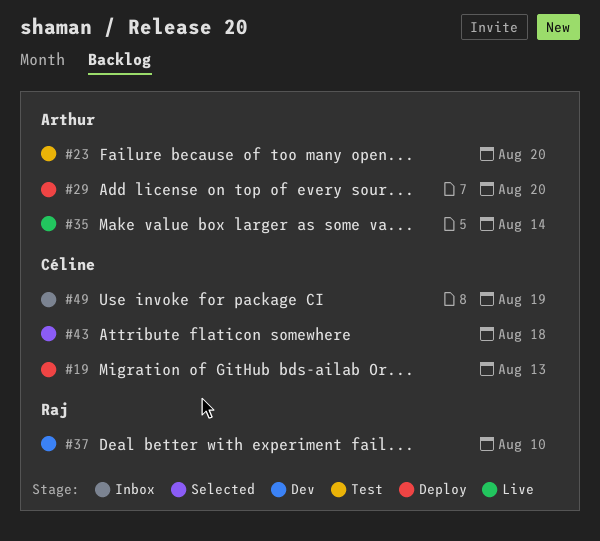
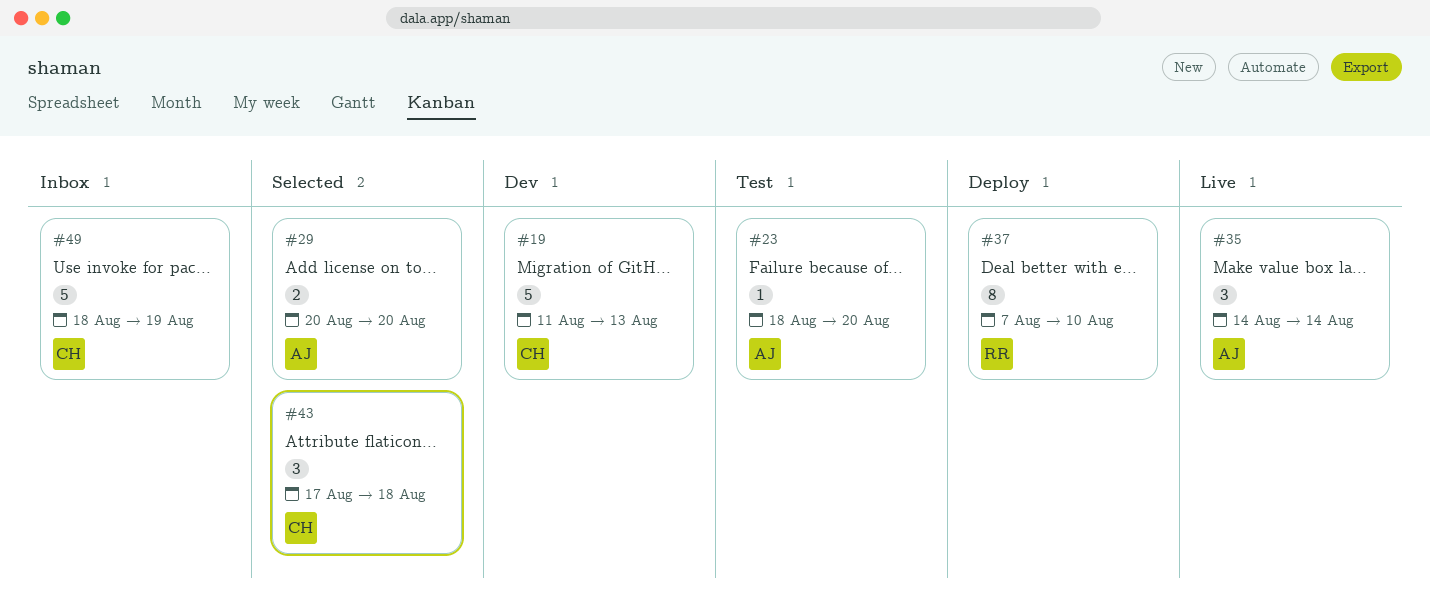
#19, status: Deploy -> Dev
#29, status: Deploy -> Selected
#37, status: Dev -> Deploy

